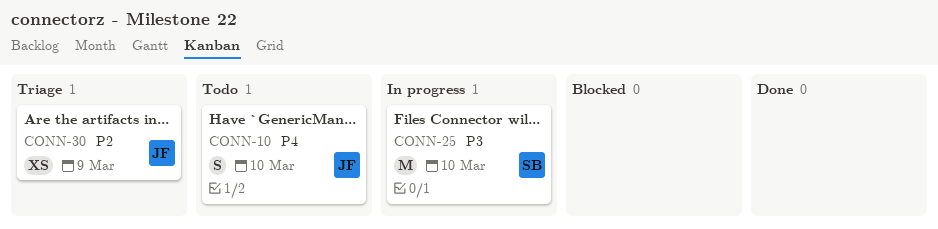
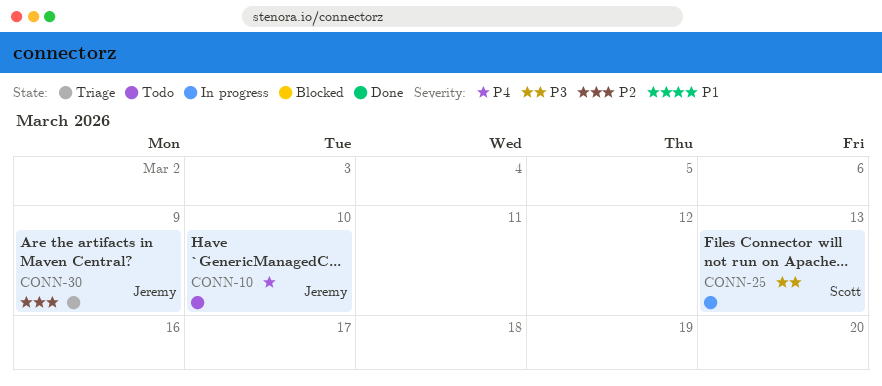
CONN-25, due: Mar 10 -> Mar 13

